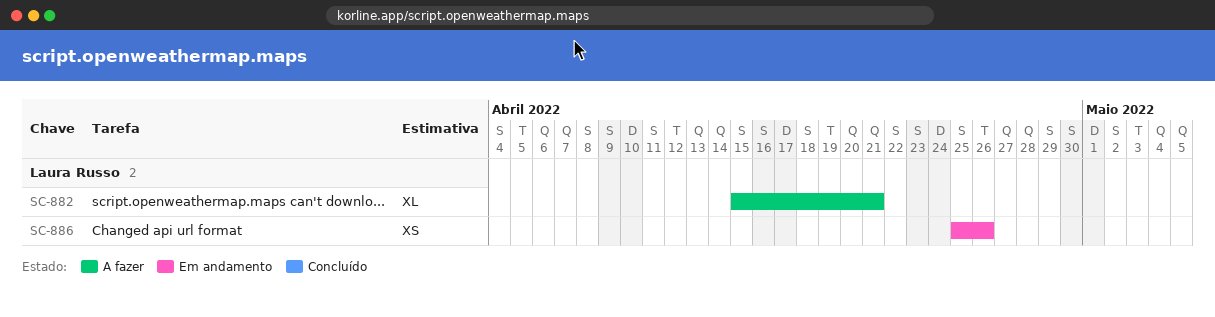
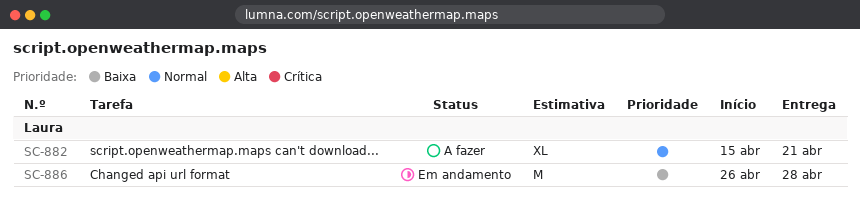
SC-886, estimate: XS -> M
SC-886, start: Apr 25 -> Apr 26
SC-886, due: Apr 26 -> Apr 28

